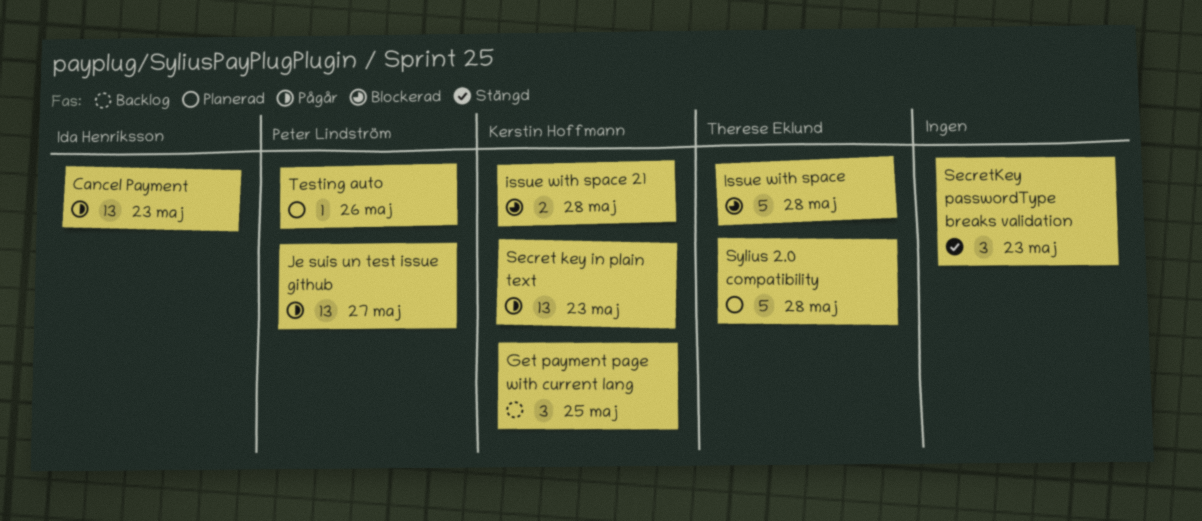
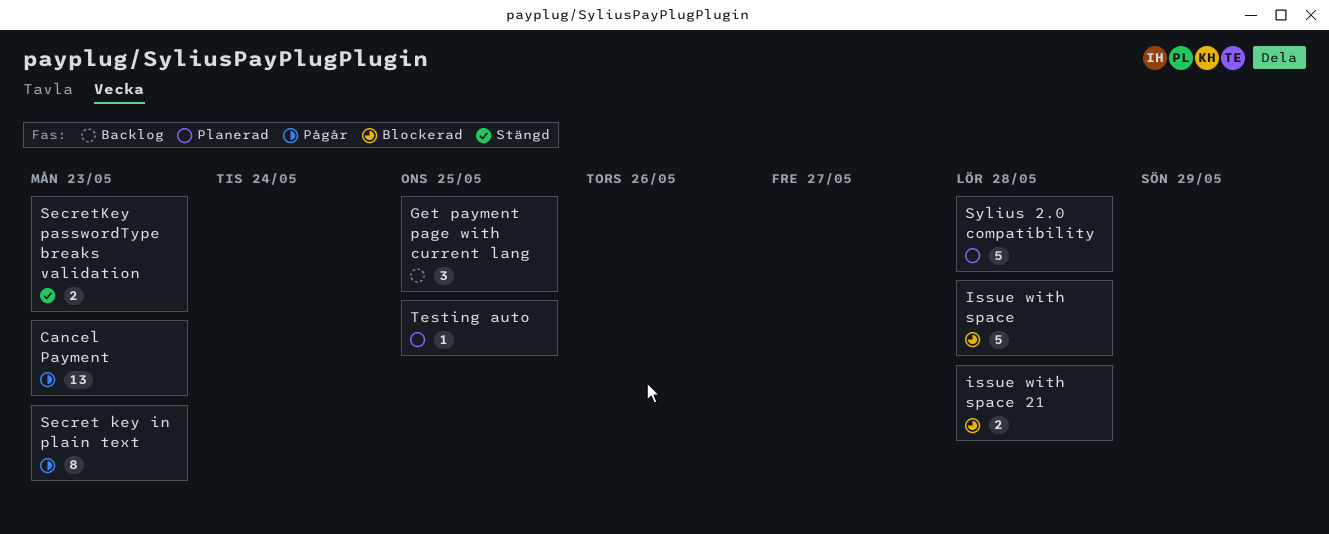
Je suis un test issue github: present -> none
Secret key in plain text, estimate: 13 -> 8
SecretKey passwordType breaks validation, estimate: 3 -> 2
Testing auto, due: May 26 -> May 25

